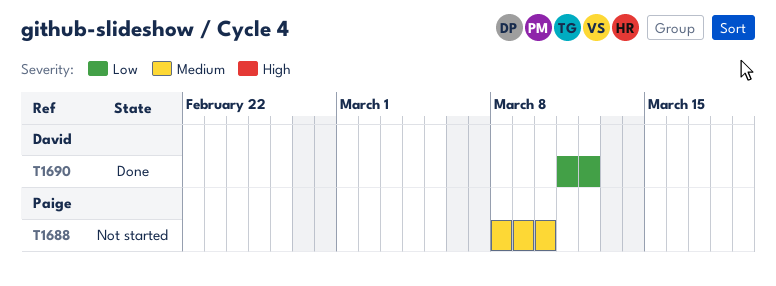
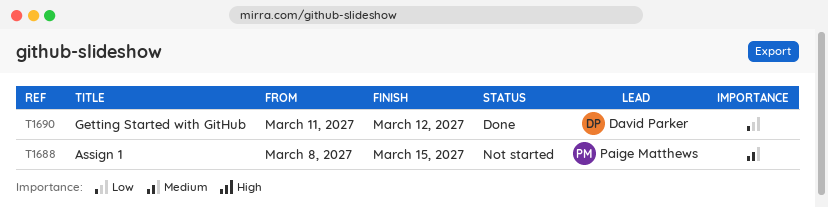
T1688, due: Mar 10 -> Mar 15

